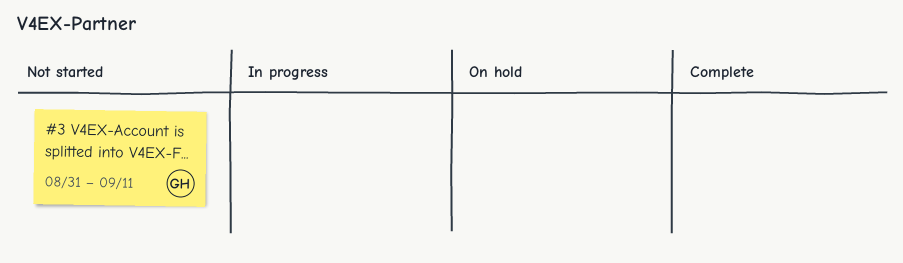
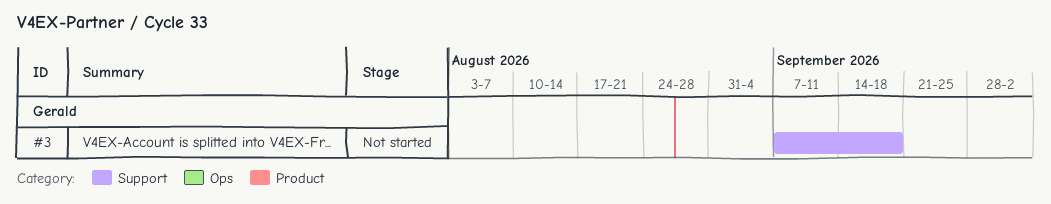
#3, start: Aug 31 -> Sep 7
#3, due: Sep 11 -> Sep 18

